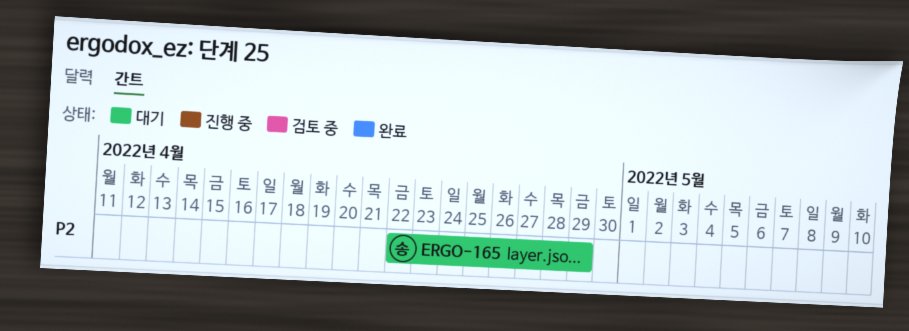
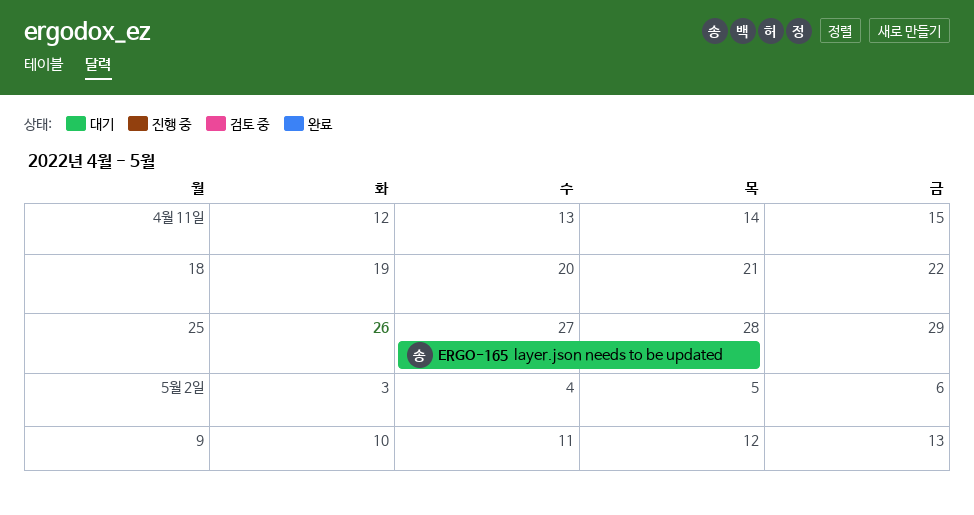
ERGO-165, start: Apr 22 -> Apr 27
ERGO-165, due: Apr 29 -> Apr 28

